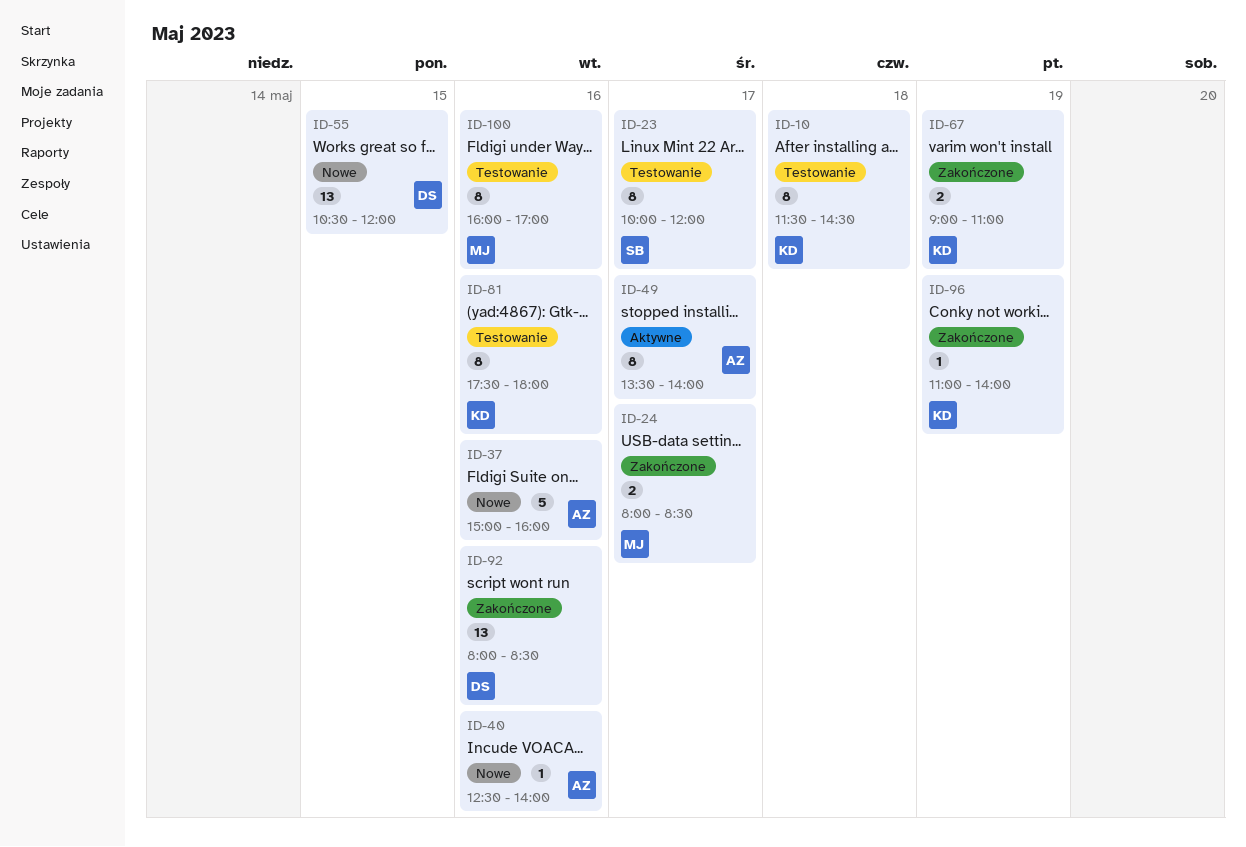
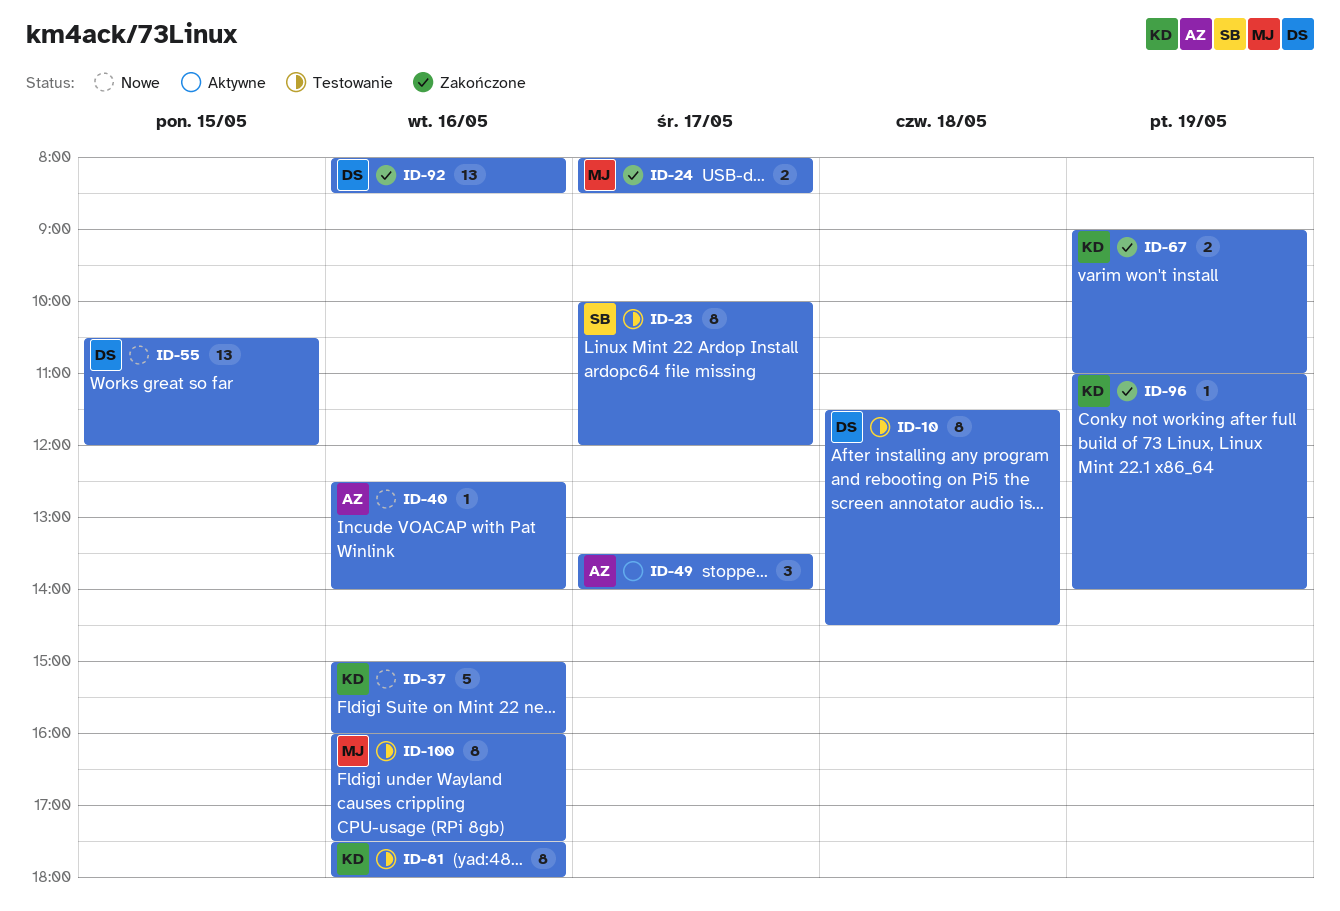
ID-10, owner: KD -> DS
ID-37, owner: AZ -> KD
ID-49, estimate: 8 -> 3
ID-100, ends: 17:00 -> 17:30

